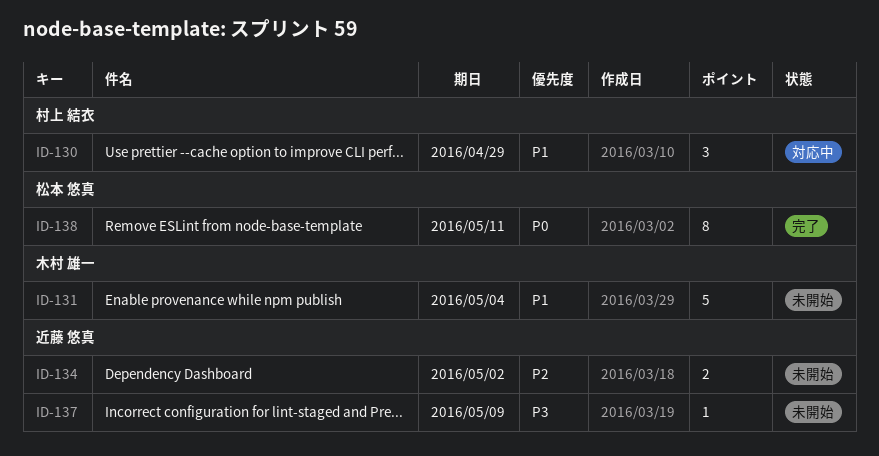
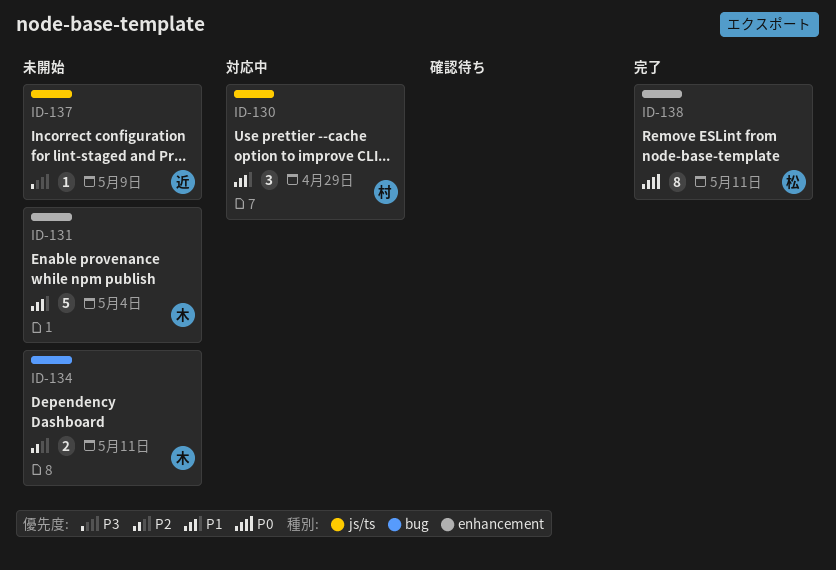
ID-134, owner: 近藤 悠真 -> 木村 雄一
ID-134, due: May 2 -> May 11

